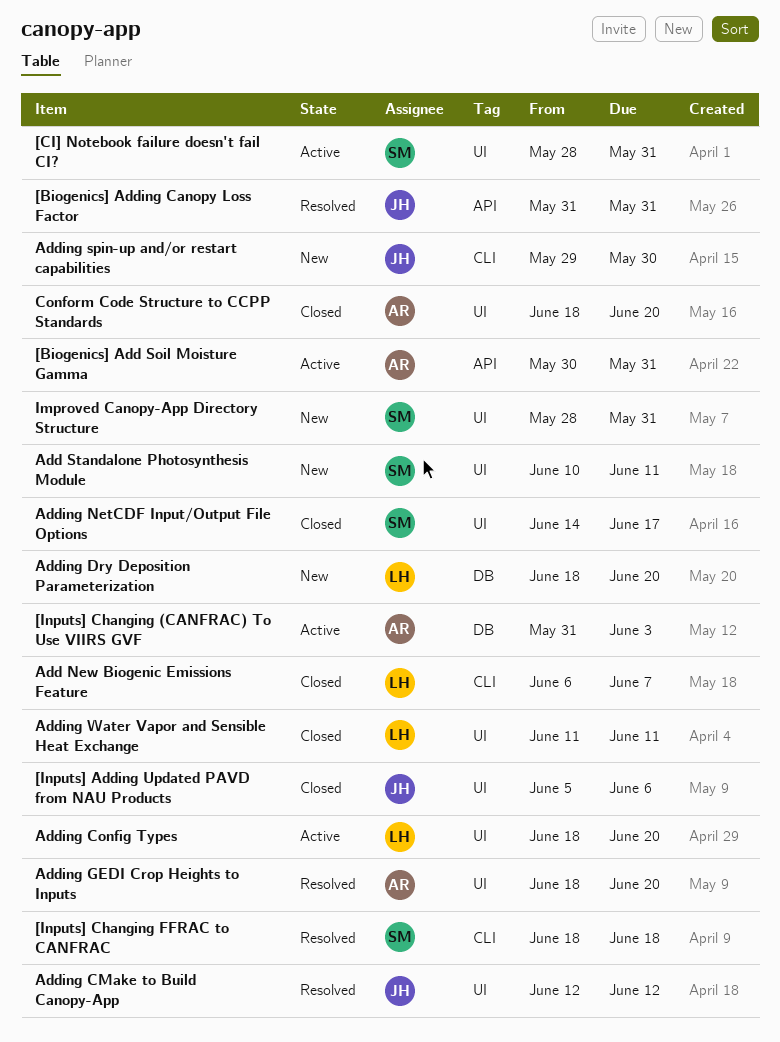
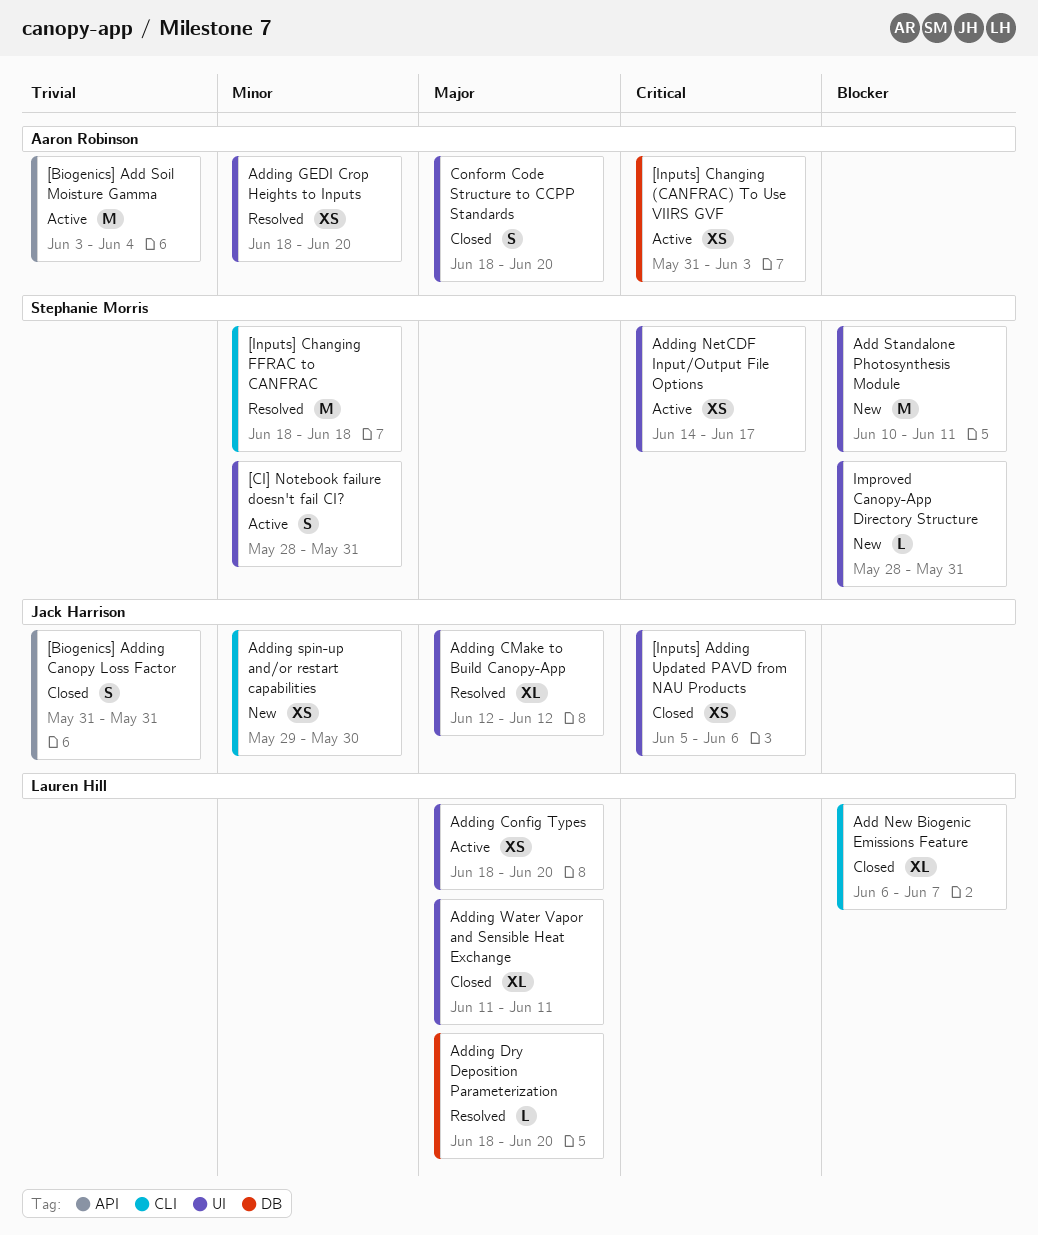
[Biogenics] Add Soil Moisture Gamma, start: May 30 -> Jun 3
[Biogenics] Add Soil Moisture Gamma, due: May 31 -> Jun 4
[Biogenics] Adding Canopy Loss Factor, status: Resolved -> Closed
Adding Dry Deposition Parameterization, status: New -> Resolved
Adding NetCDF Input/Output File Options, status: Closed -> Active

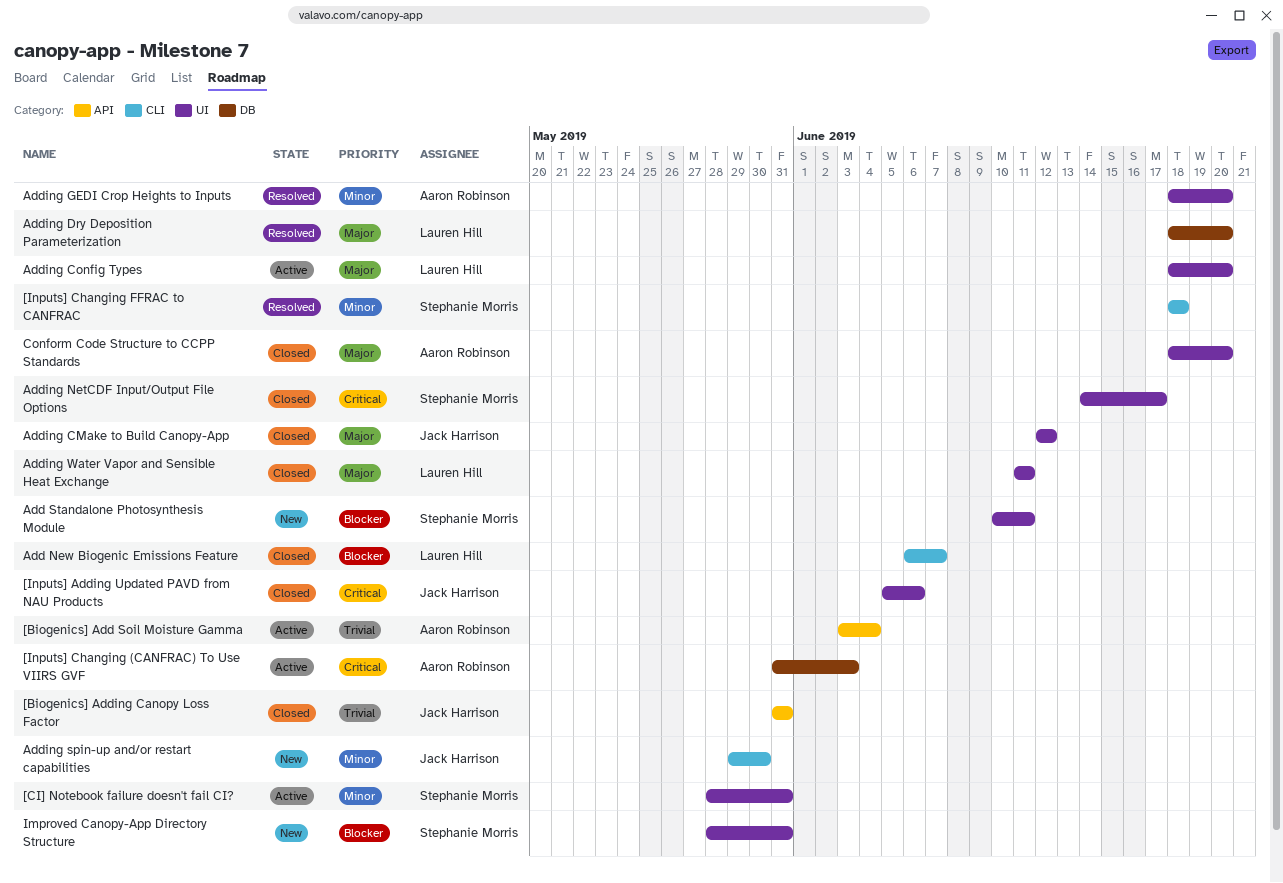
Adding CMake to Build Canopy-App, status: Resolved -> Closed
Adding NetCDF Input/Output File Options, status: Active -> Closed

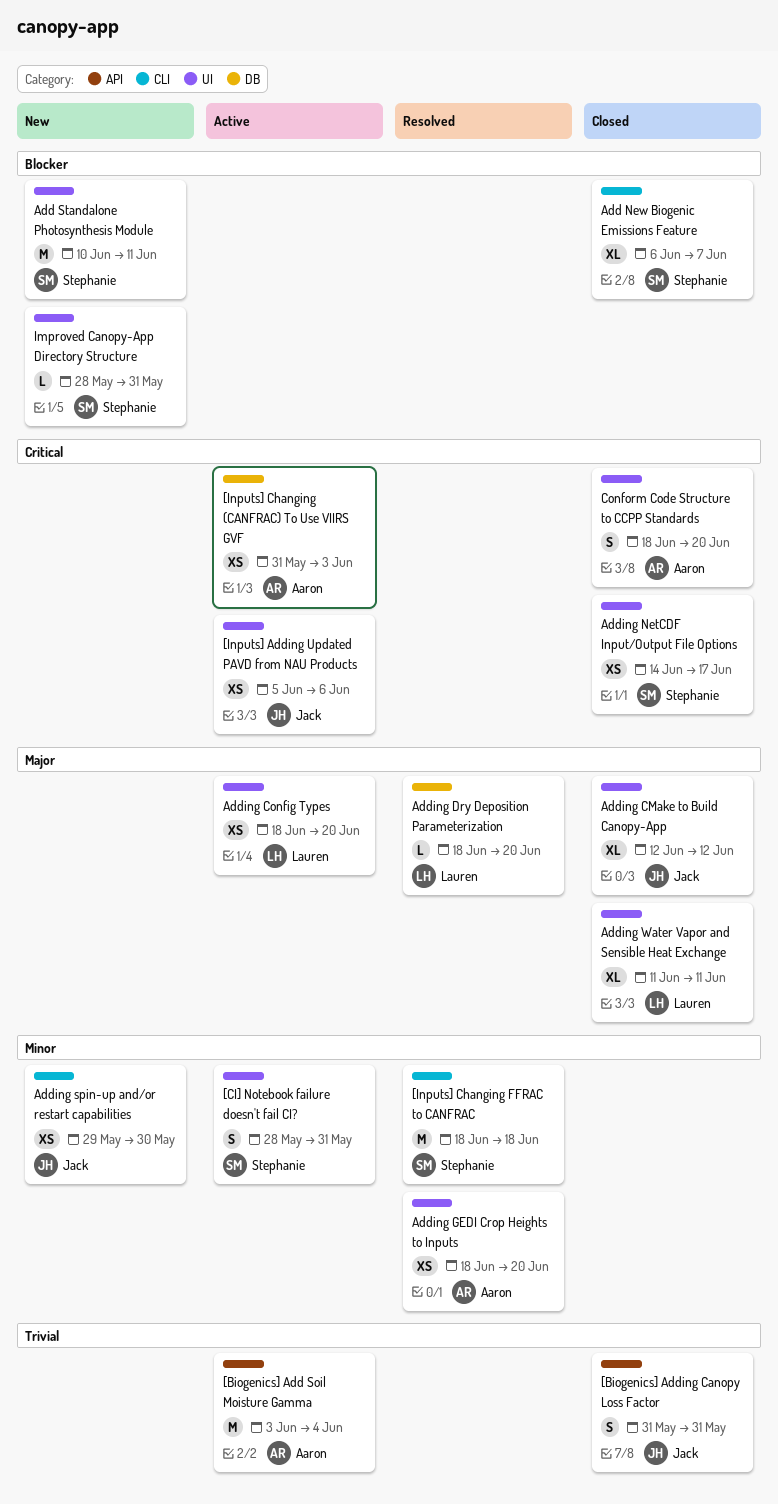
[Inputs] Adding Updated PAVD from NAU Products, status: Closed -> Active
Add New Biogenic Emissions Feature, owner: Lauren Hill -> Stephanie Morris
Conform Code Structure to CCPP Standards, priority: Major -> Critical

